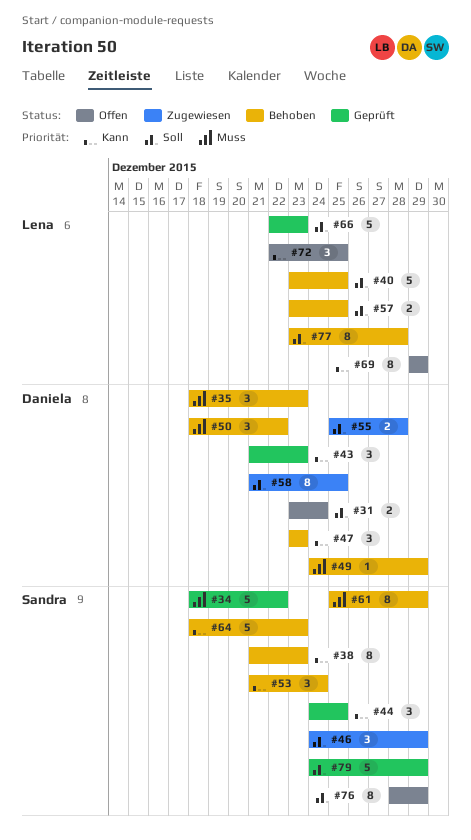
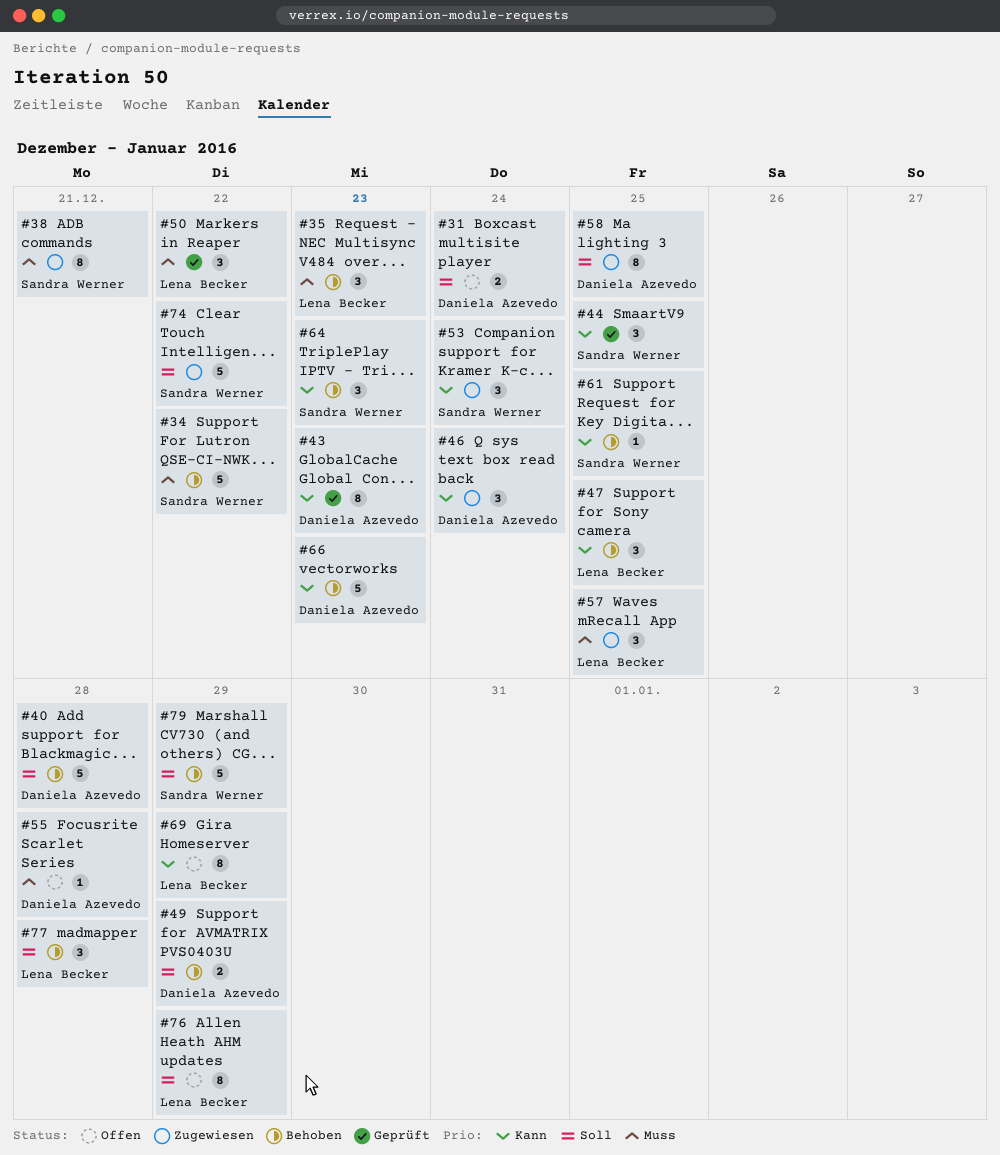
#34, status: Geprüft -> Behoben
#35, owner: Daniela Azevedo -> Lena Becker
#38, status: Behoben -> Zugewiesen
#38, priority: Kann -> Muss
#38, due: Dec 23 -> Dec 21
#40, owner: Lena Becker -> Daniela Azevedo
#40, due: Dec 25 -> Dec 28
#43, estimate: 3 -> 8
#46, owner: Sandra Werner -> Daniela Azevedo
#46, priority: Soll -> Kann
#46, due: Dec 29 -> Dec 24
#47, owner: Daniela Azevedo -> Lena Becker
#47, due: Dec 23 -> Dec 25
#49, priority: Muss -> Soll
#49, estimate: 1 -> 2
#50, status: Behoben -> Geprüft
#50, owner: Daniela Azevedo -> Lena Becker
#53, status: Behoben -> Zugewiesen
#55, status: Zugewiesen -> Offen
#55, priority: Soll -> Muss
#55, estimate: 2 -> 1
#57, status: Behoben -> Zugewiesen
#57, priority: Soll -> Muss
#57, estimate: 2 -> 3
#61, priority: Muss -> Kann
#61, estimate: 8 -> 1
#61, due: Dec 29 -> Dec 25
#64, estimate: 5 -> 3
#66, status: Geprüft -> Behoben
#66, owner: Lena Becker -> Daniela Azevedo
#66, priority: Soll -> Kann
#72: present -> none
#74: none -> present
#76, owner: Sandra Werner -> Lena Becker
#77, estimate: 8 -> 3
#79, status: Geprüft -> Behoben

